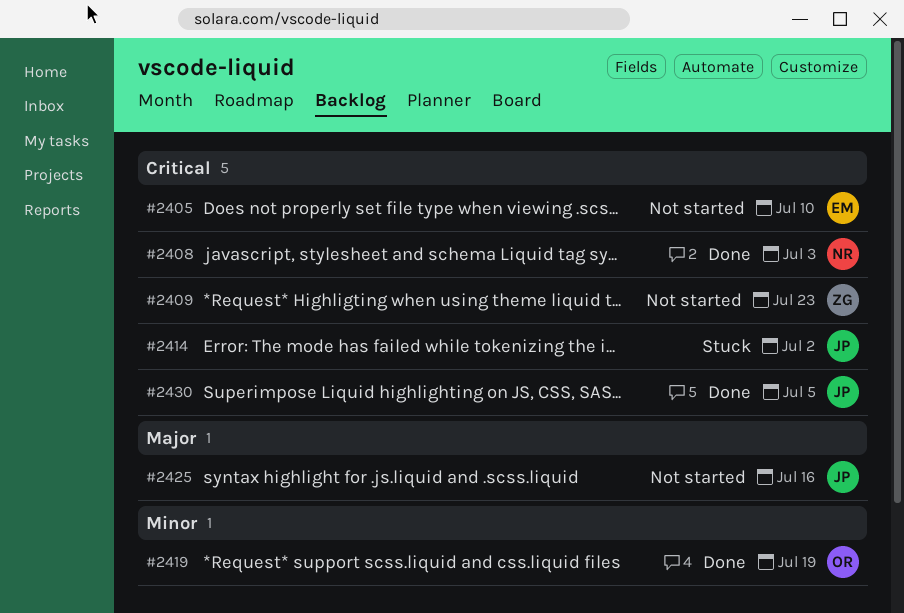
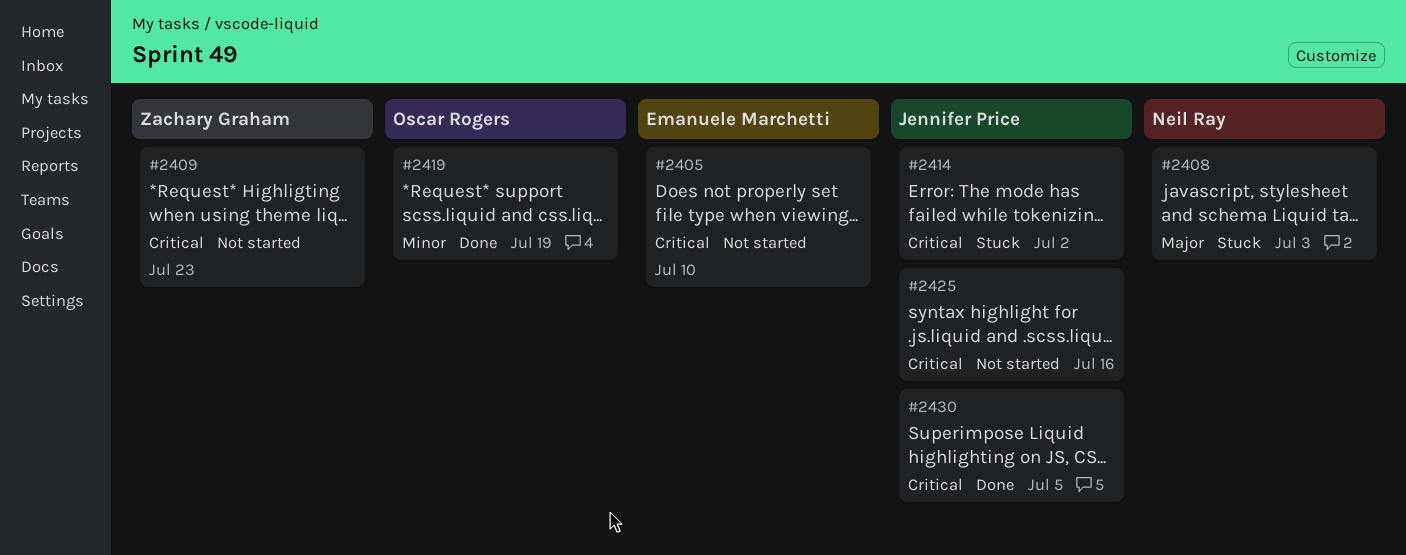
#2408, status: Done -> Stuck
#2408, priority: Critical -> Major
#2425, priority: Major -> Critical

